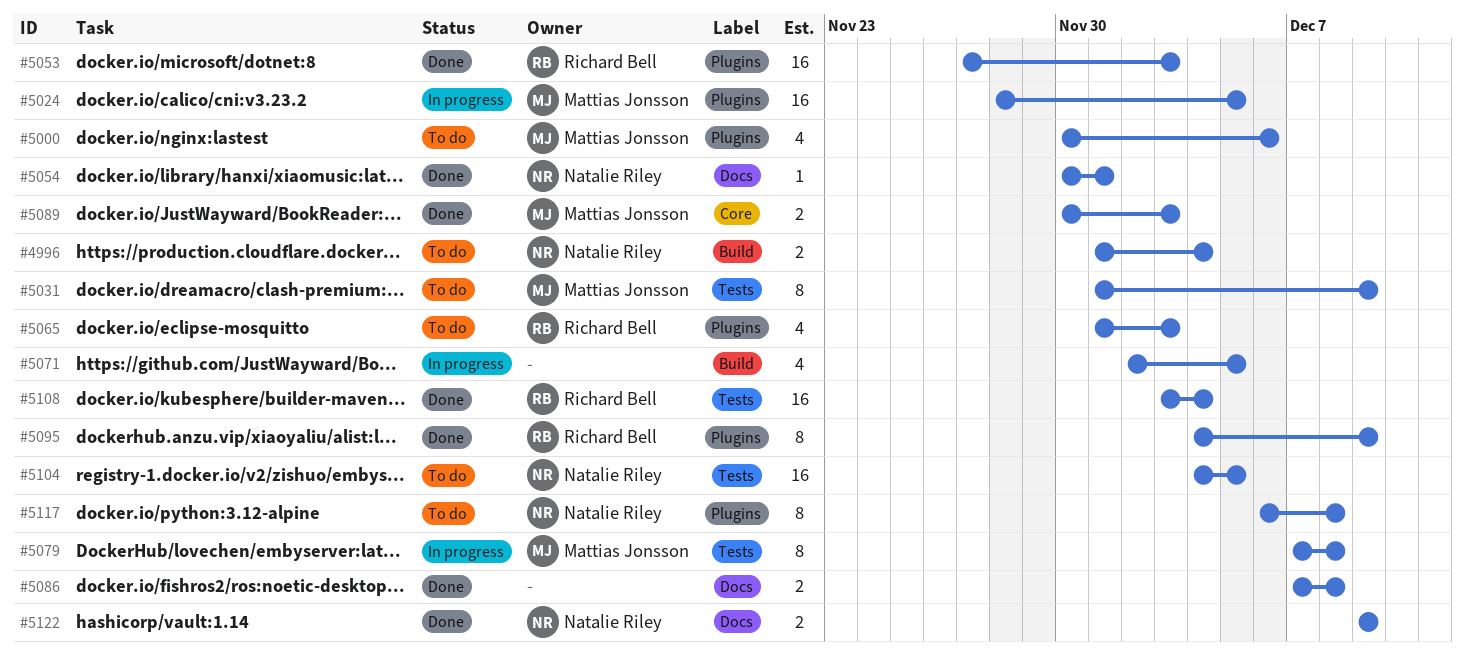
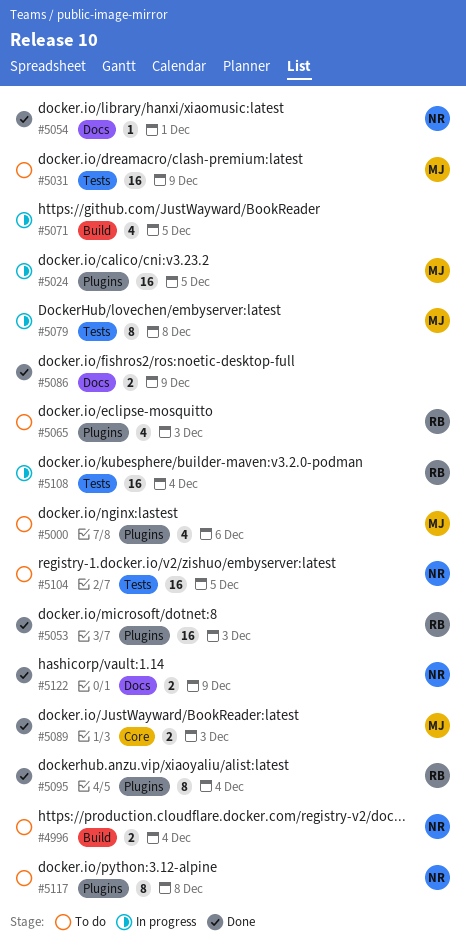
#5031, estimate: 8 -> 16
#5086, due: Dec 8 -> Dec 9
#5095, due: Dec 9 -> Dec 4
#5108, status: Done -> In progress

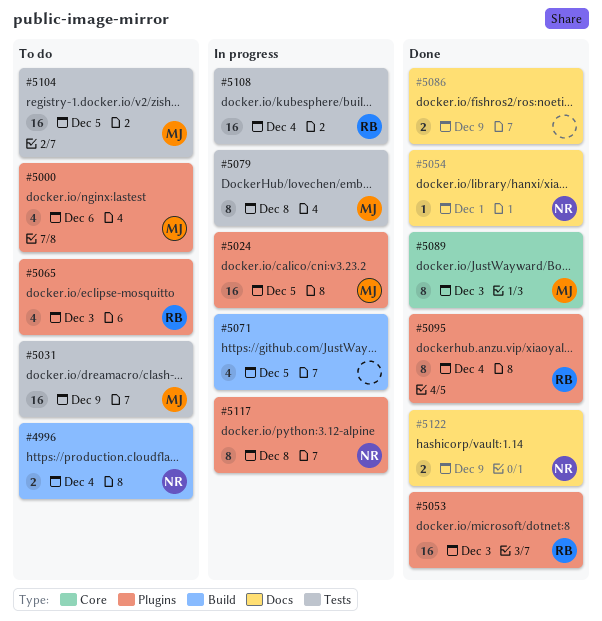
#5089, estimate: 2 -> 8
#5104, owner: NR -> MJ
#5117, status: To do -> In progress

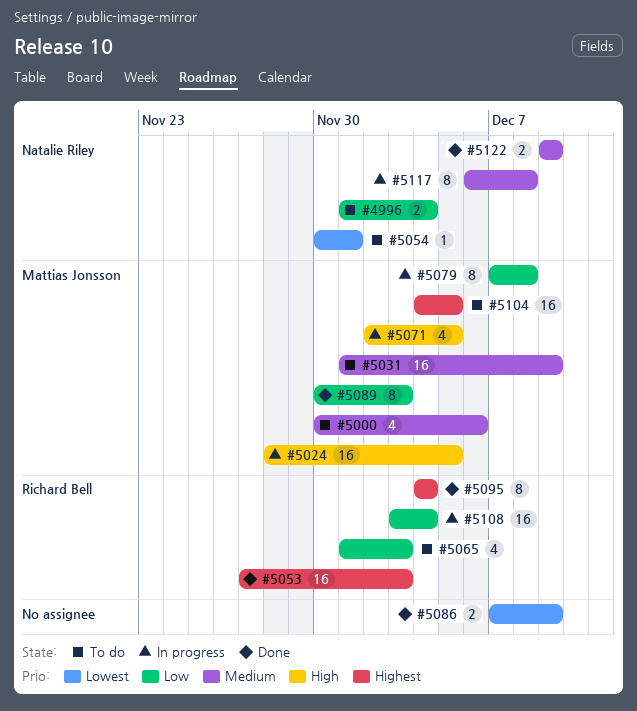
#5054, status: Done -> To do
#5071, owner: none -> Mattias Jonsson

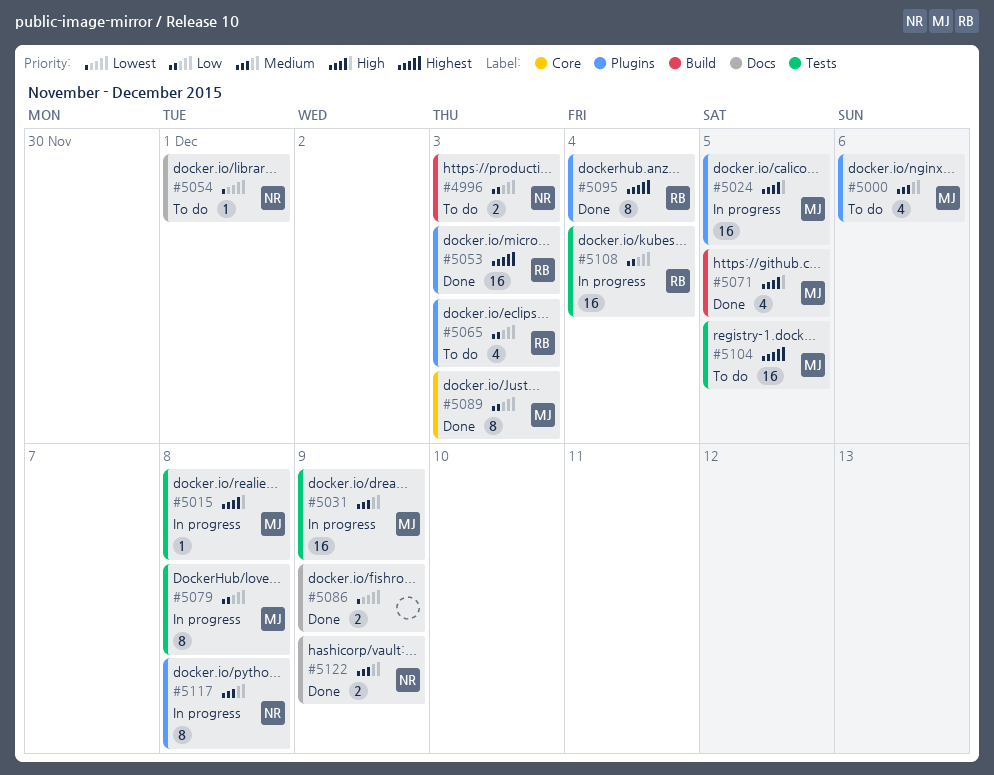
#4996, due: Dec 4 -> Dec 3
#5015: none -> present
#5031, status: To do -> In progress
#5071, status: In progress -> Done

